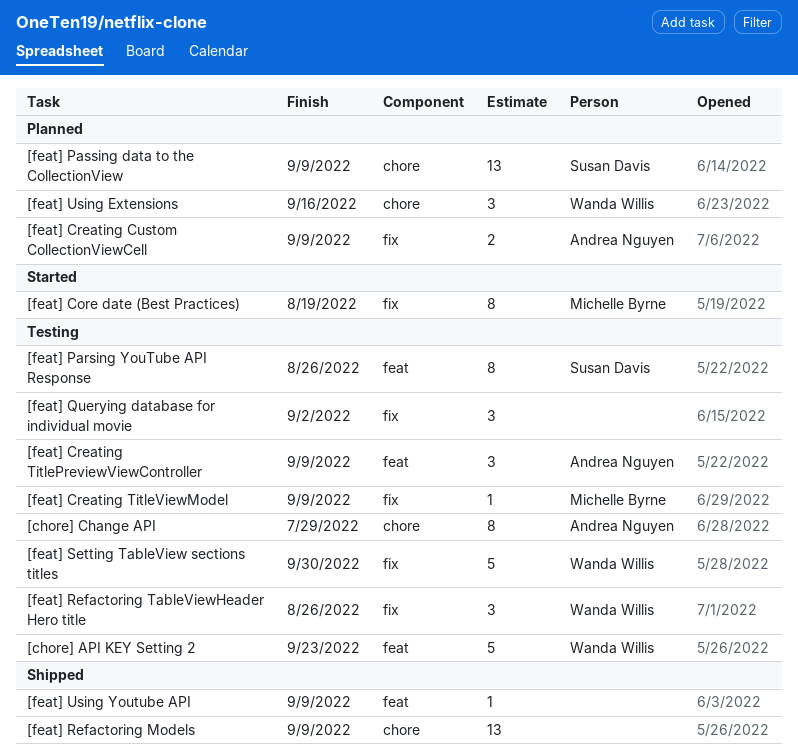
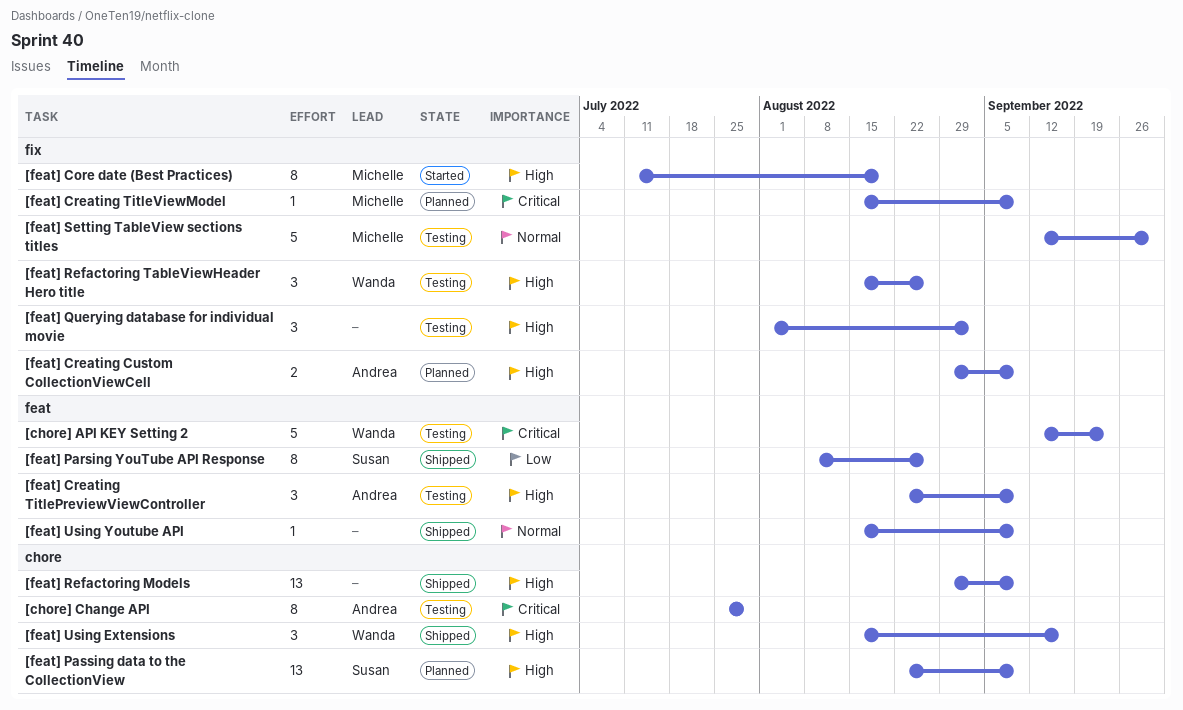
[feat] Creating TitleViewModel, status: Testing -> Planned
[feat] Parsing YouTube API Response, status: Testing -> Shipped
[feat] Setting TableView sections titles, owner: Wanda Willis -> Michelle Byrne
[feat] Using Extensions, status: Planned -> Shipped

